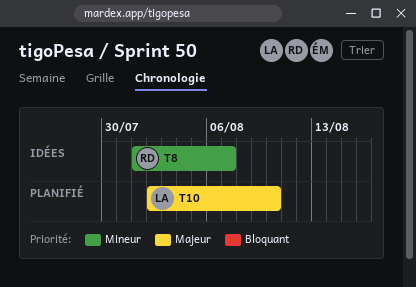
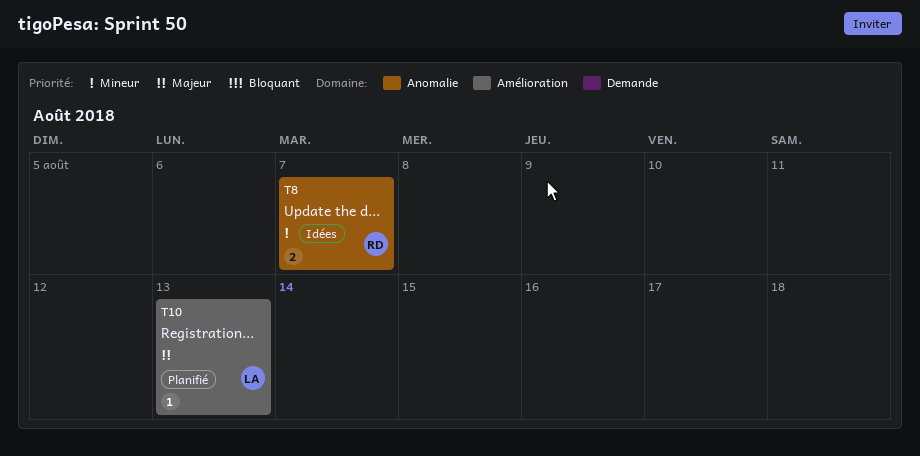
T10, due: Aug 10 -> Aug 13

